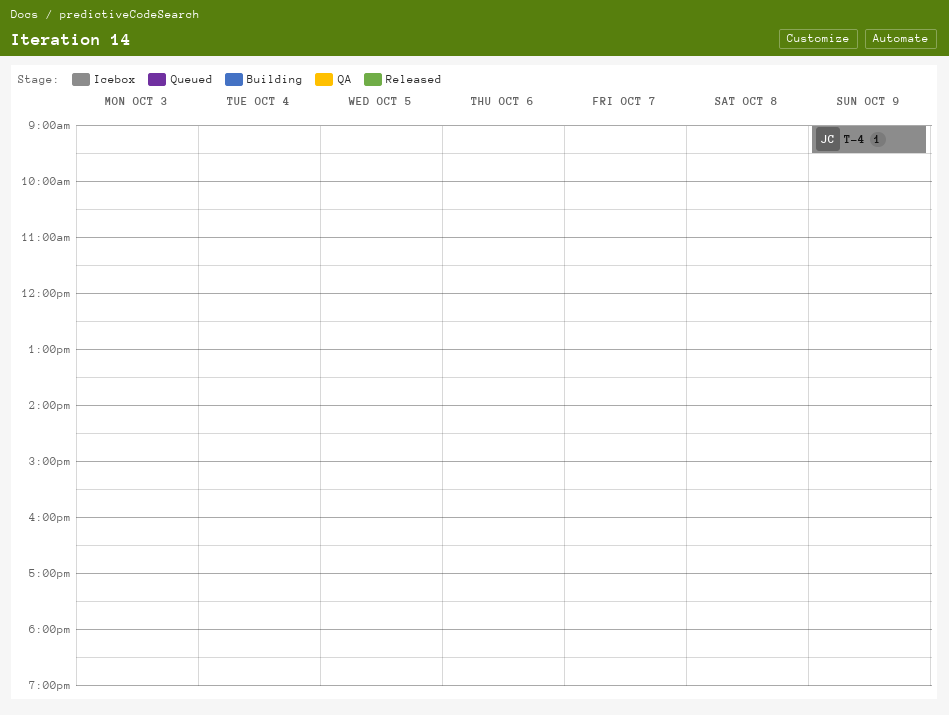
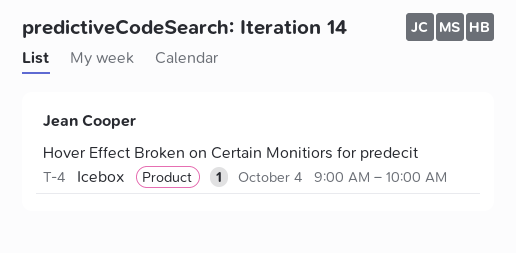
T-4, day: Oct 9 -> Oct 4
T-4, ends: 09:30 -> 10:00

